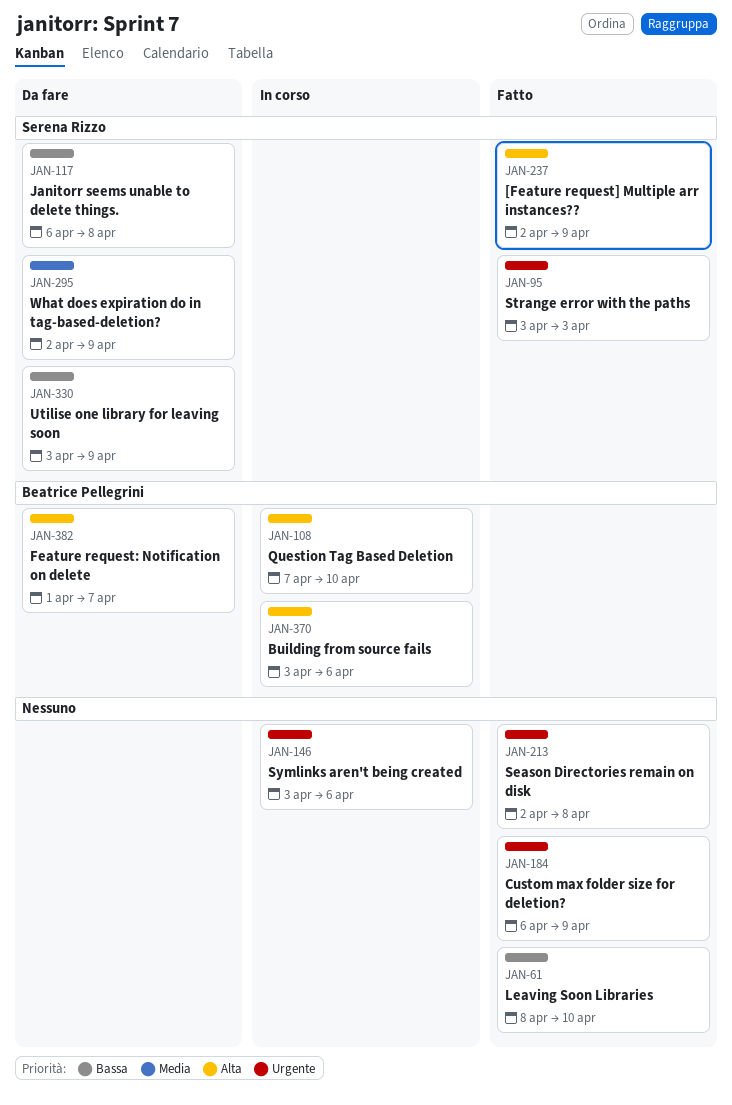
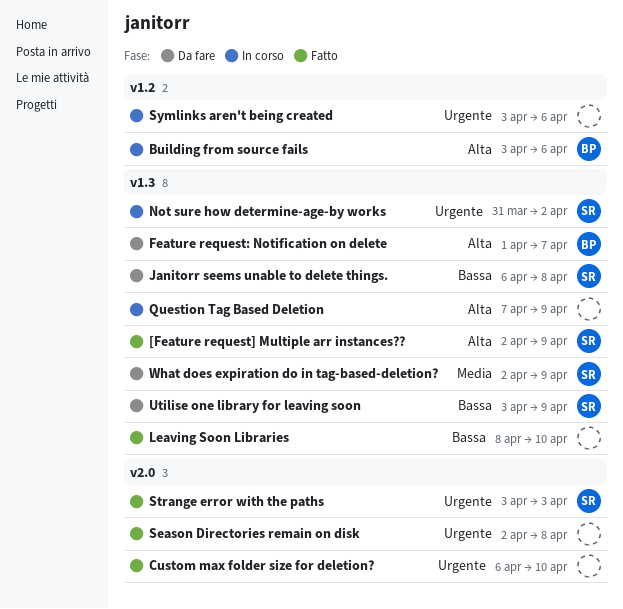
Custom max folder size for deletion?, due: Apr 9 -> Apr 10
Not sure how determine-age-by works: none -> present
Question Tag Based Deletion, owner: Beatrice Pellegrini -> none
Question Tag Based Deletion, due: Apr 10 -> Apr 9

